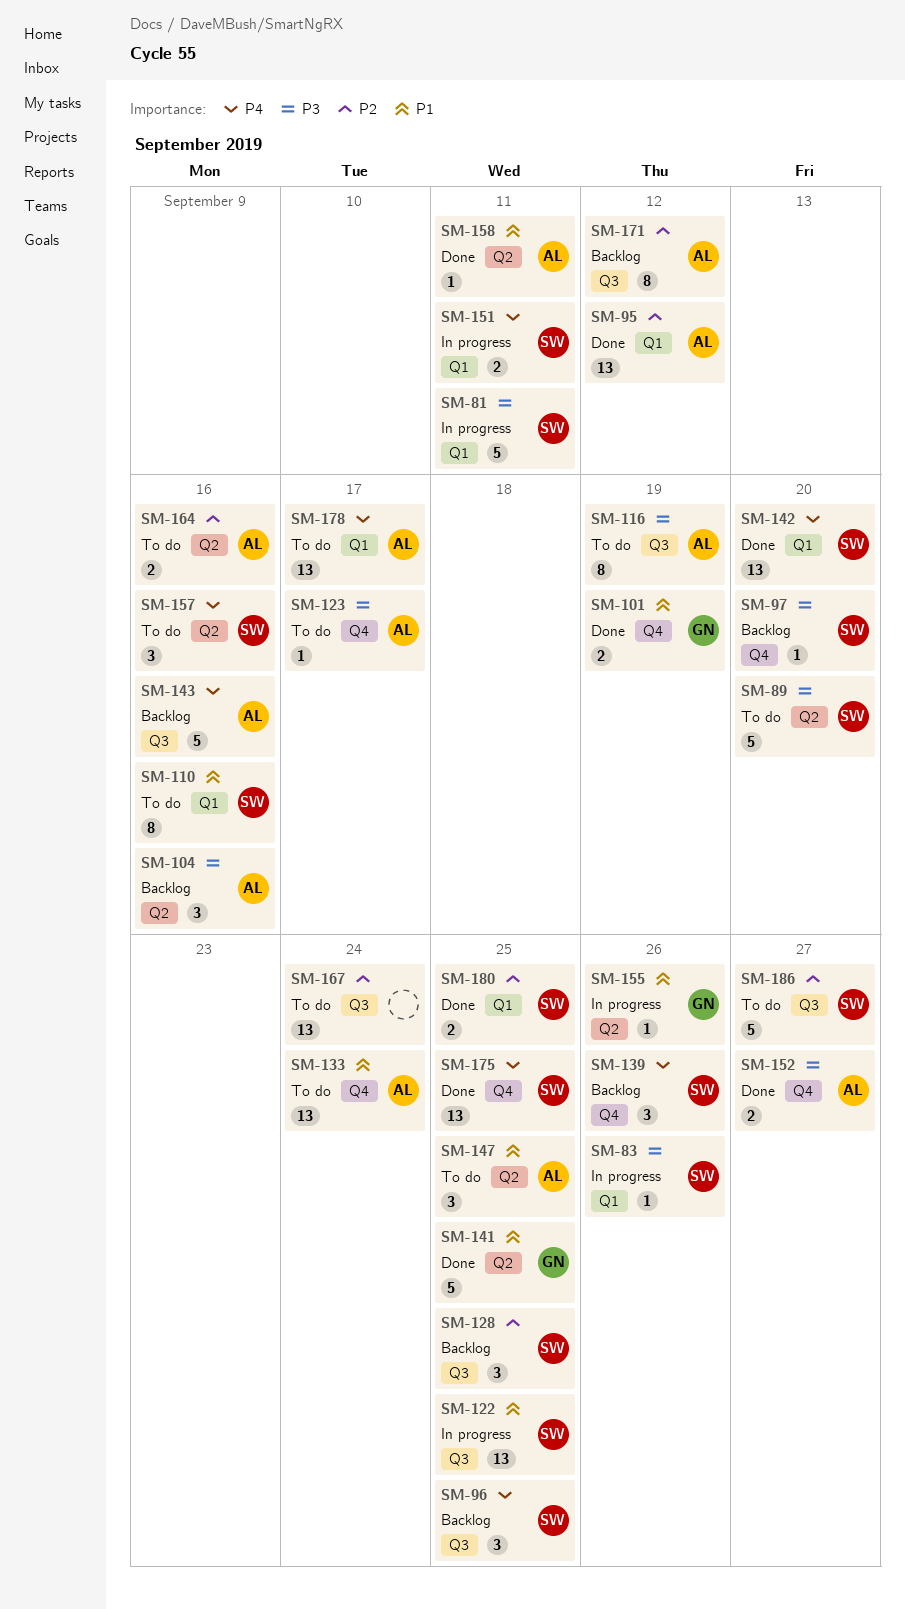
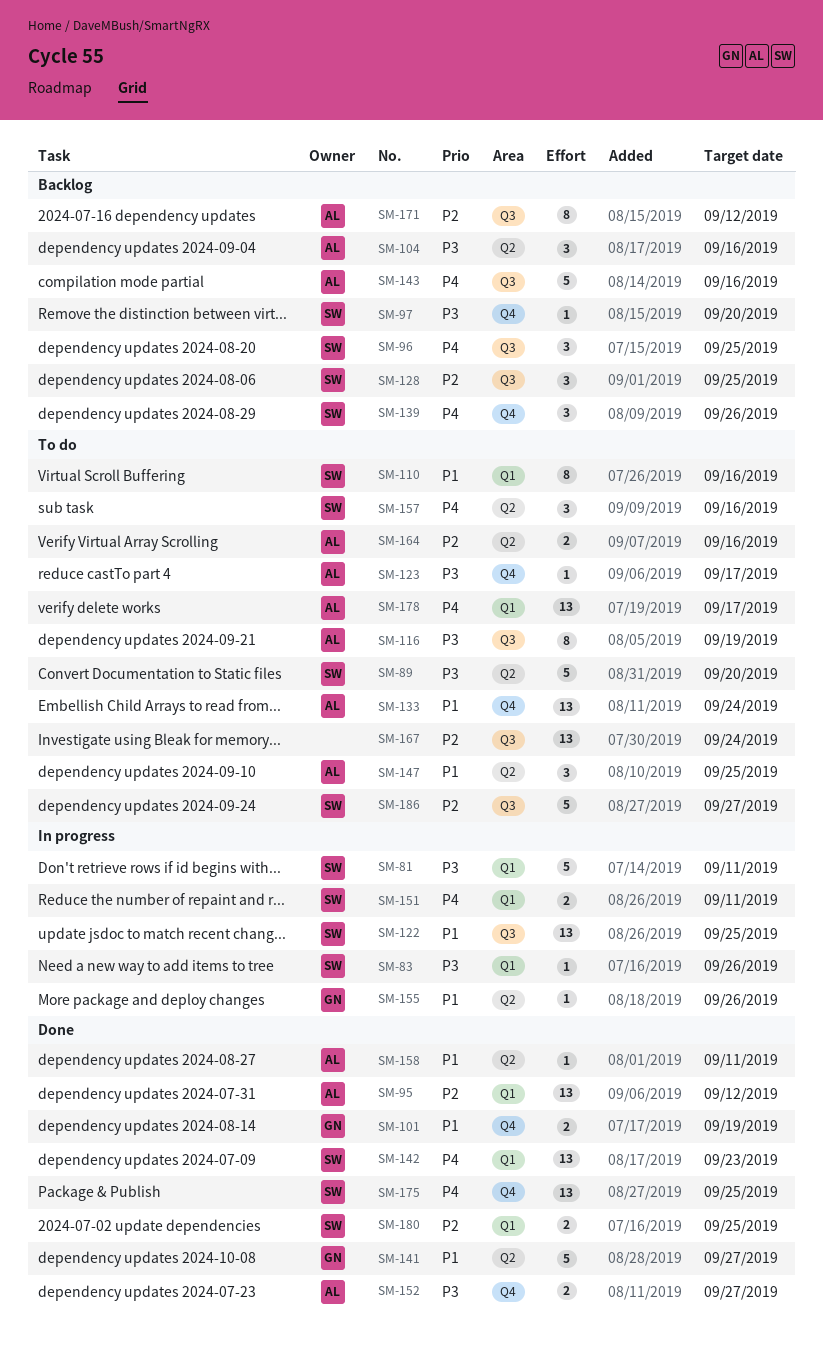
SM-141, due: Sep 25 -> Sep 27
SM-142, due: Sep 20 -> Sep 23

